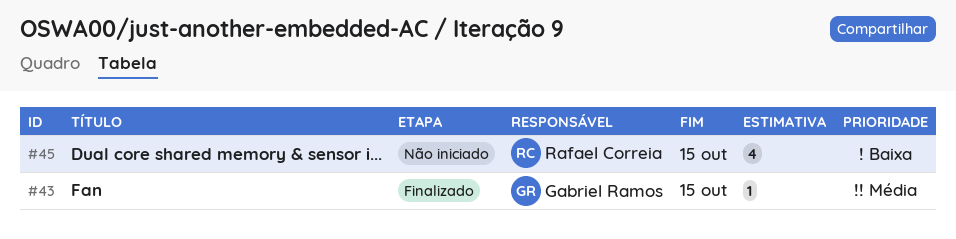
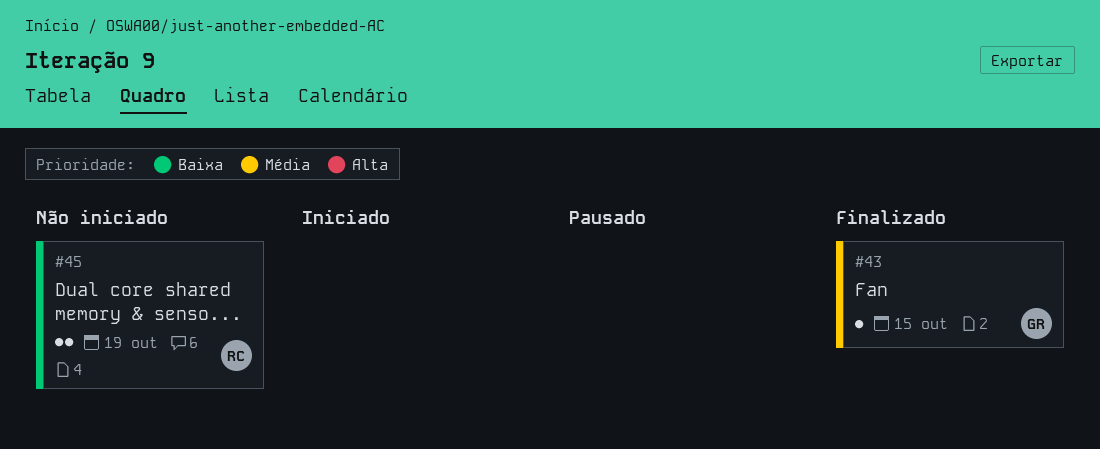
#45, estimate: 4 -> 2
#45, due: Oct 15 -> Oct 19

